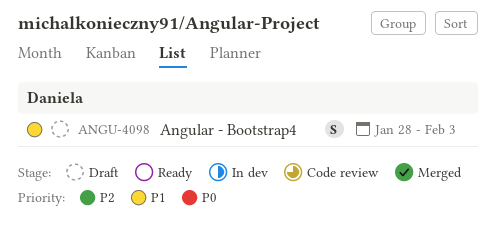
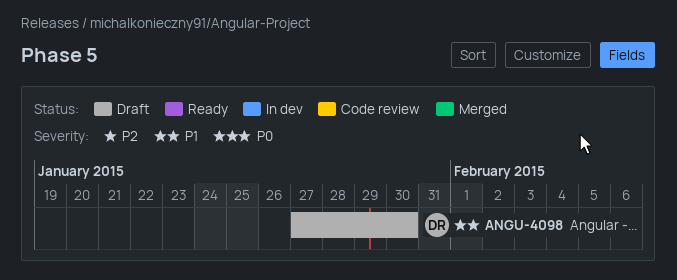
ANGU-4098, start: Jan 28 -> Jan 27
ANGU-4098, due: Feb 3 -> Jan 30

